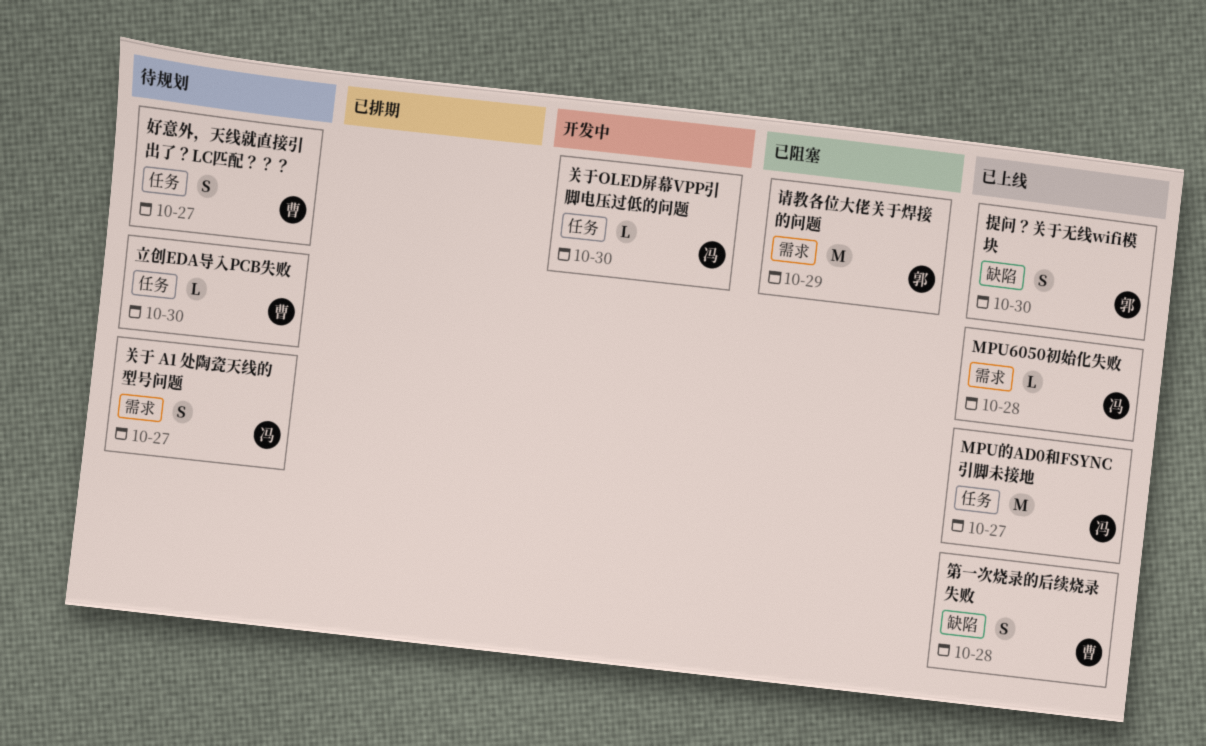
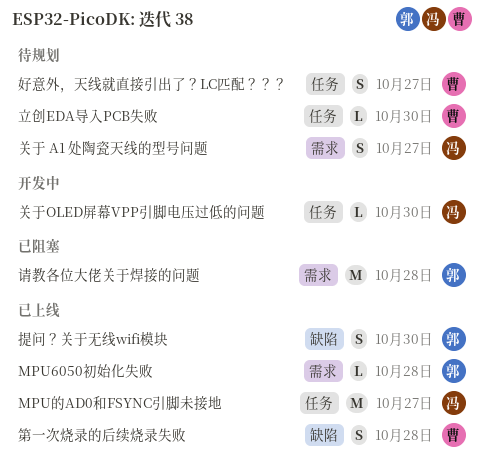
MPU6050初始化失败, owner: 冯 -> 郭
请教各位大佬关于焊接的问题, due: Oct 29 -> Oct 28

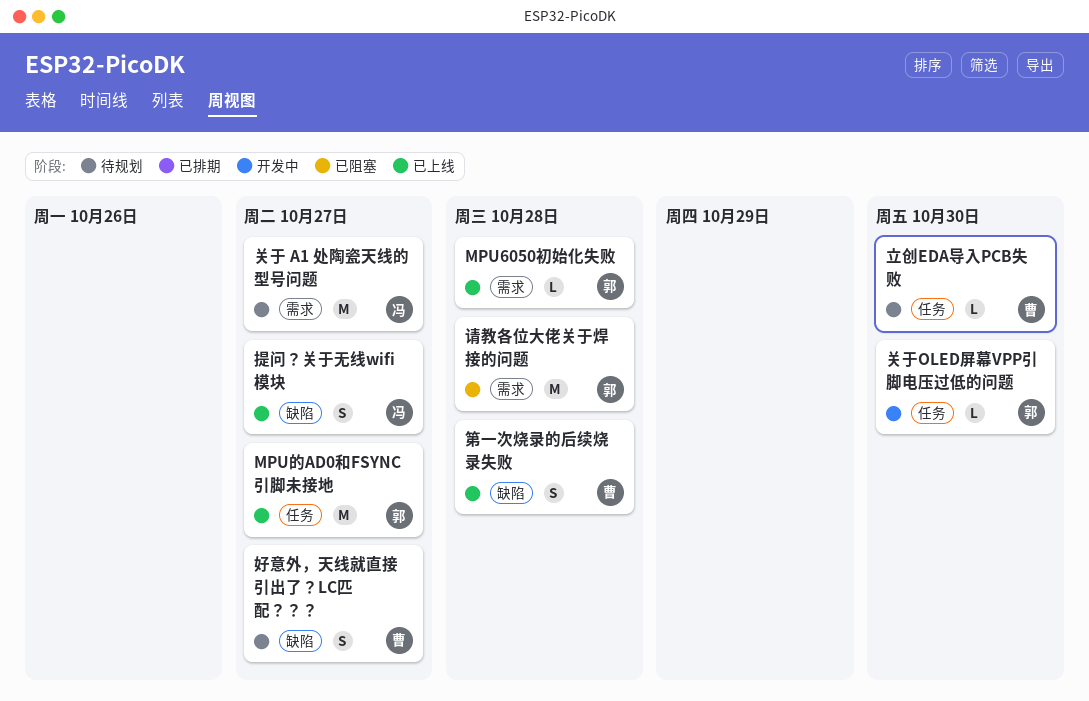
MPU的AD0和FSYNC引脚未接地, owner: 冯 -> 郭
关于 A1 处陶瓷天线的型号问题, estimate: S -> M
关于OLED屏幕VPP引脚电压过低的问题, owner: 冯 -> 郭
好意外，天线就直接引出了？LC匹配？？？, label: 任务 -> 缺陷
提问？关于无线wifi模块, owner: 郭 -> 冯
提问？关于无线wifi模块, due: Oct 30 -> Oct 27

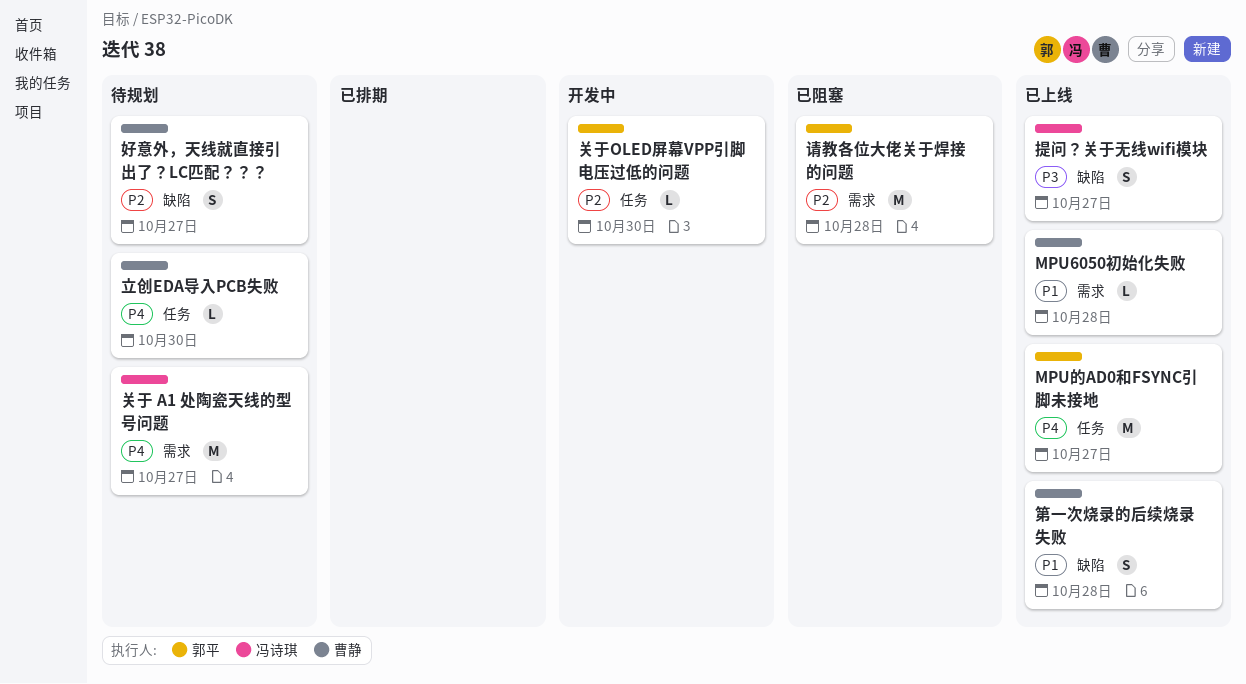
MPU6050初始化失败, owner: 郭平 -> 曹静

